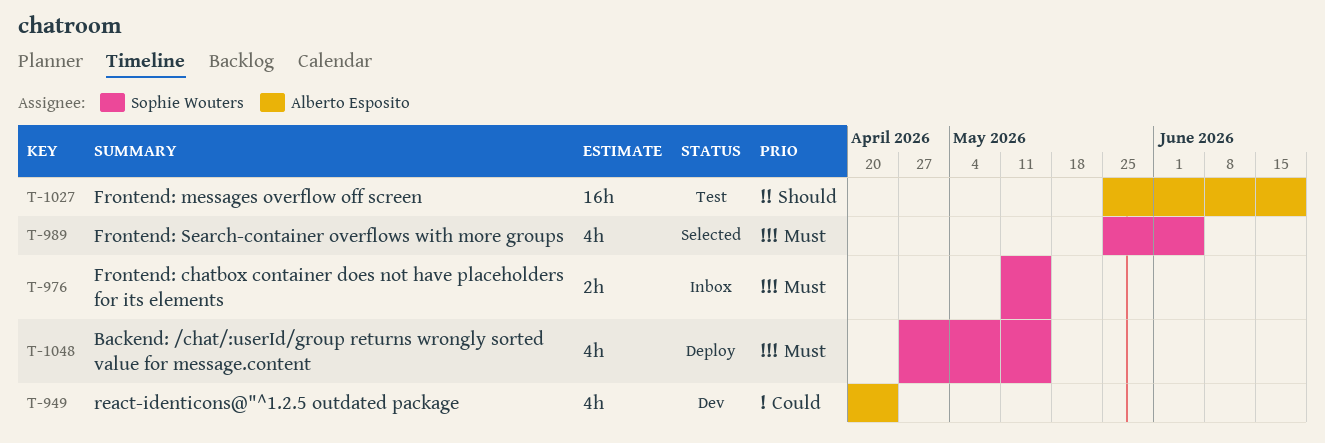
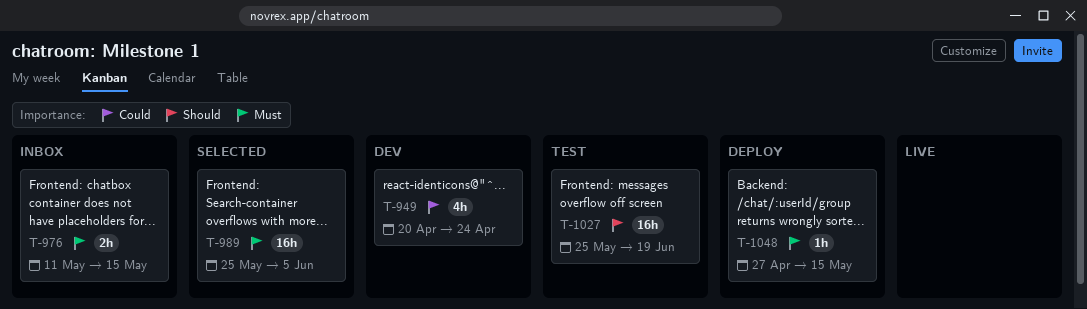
T-989, estimate: 4h -> 16h
T-1048, estimate: 4h -> 1h

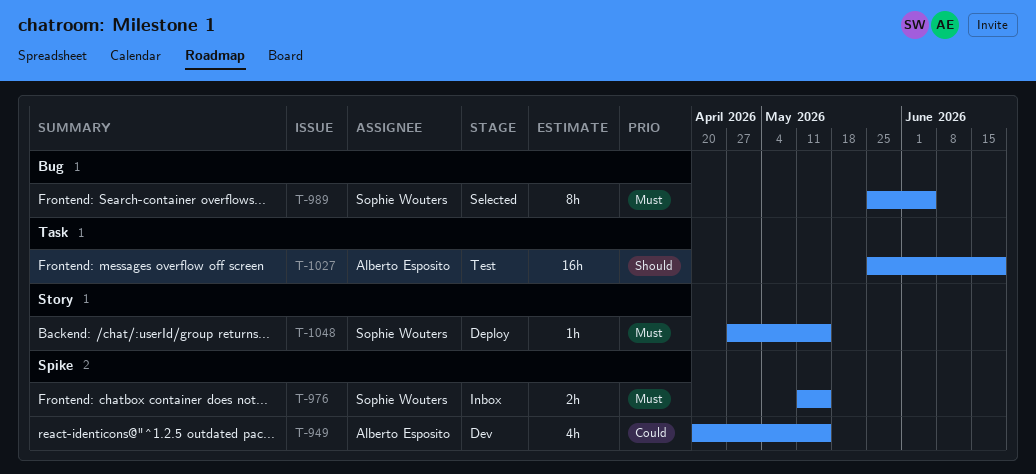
T-949, due: Apr 24 -> May 15
T-989, estimate: 16h -> 8h

